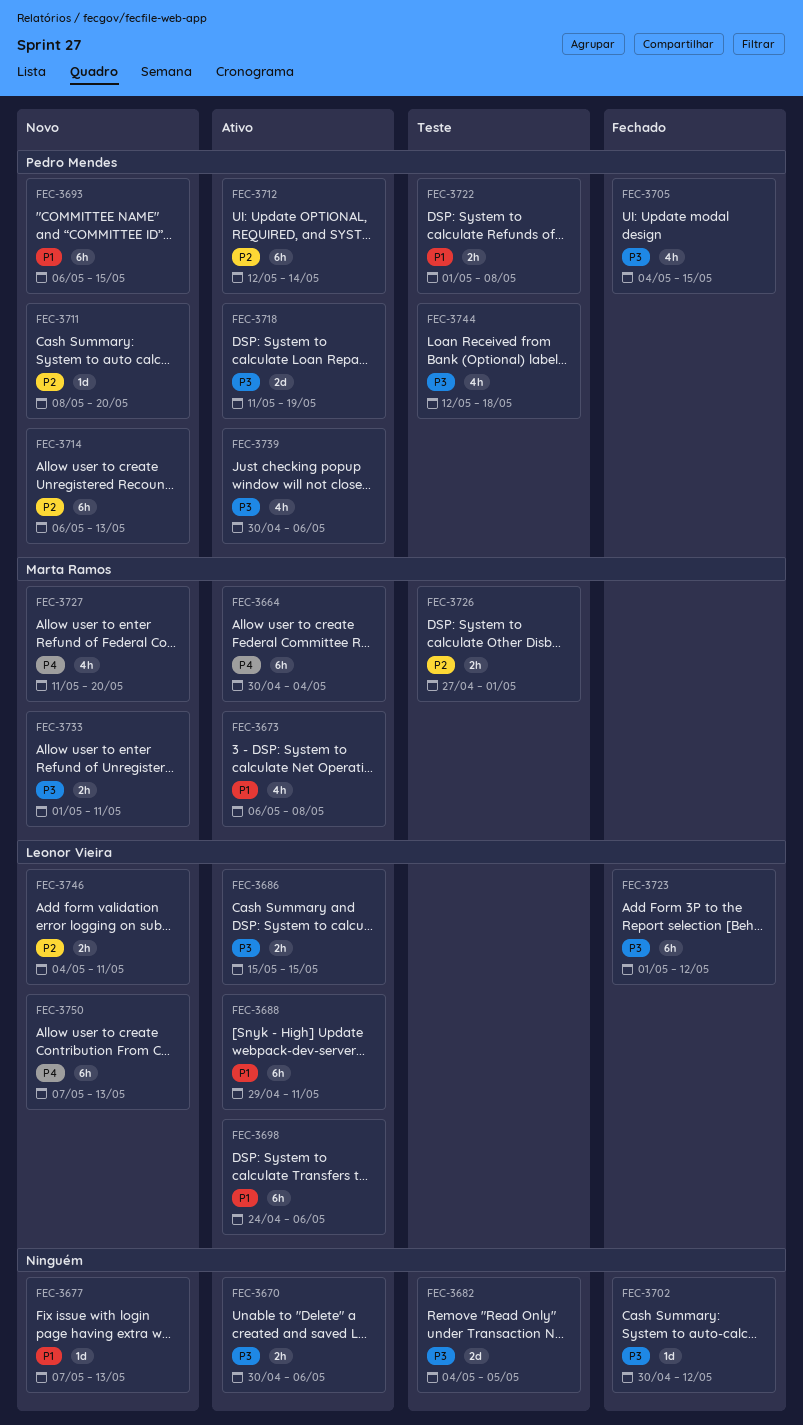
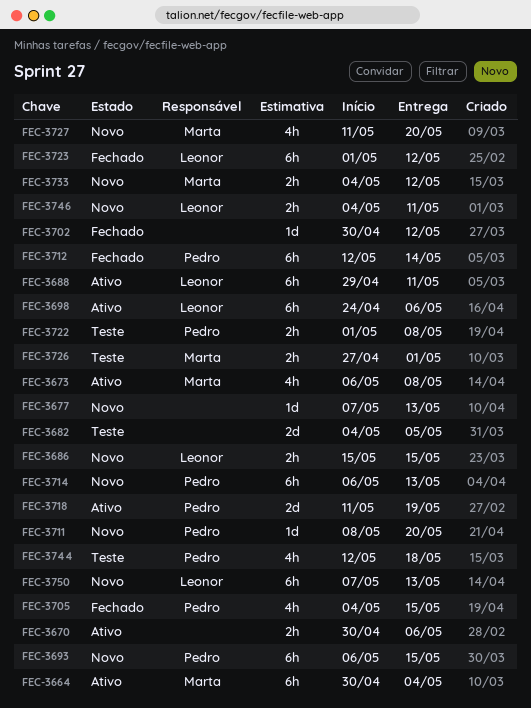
FEC-3686, status: Ativo -> Novo
FEC-3712, status: Ativo -> Fechado
FEC-3733, start: May 1 -> May 4
FEC-3733, due: May 11 -> May 12
FEC-3739: present -> none

